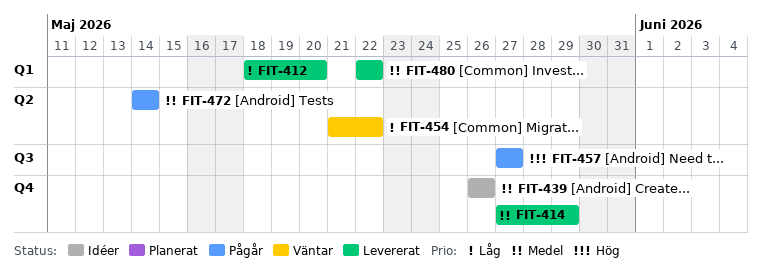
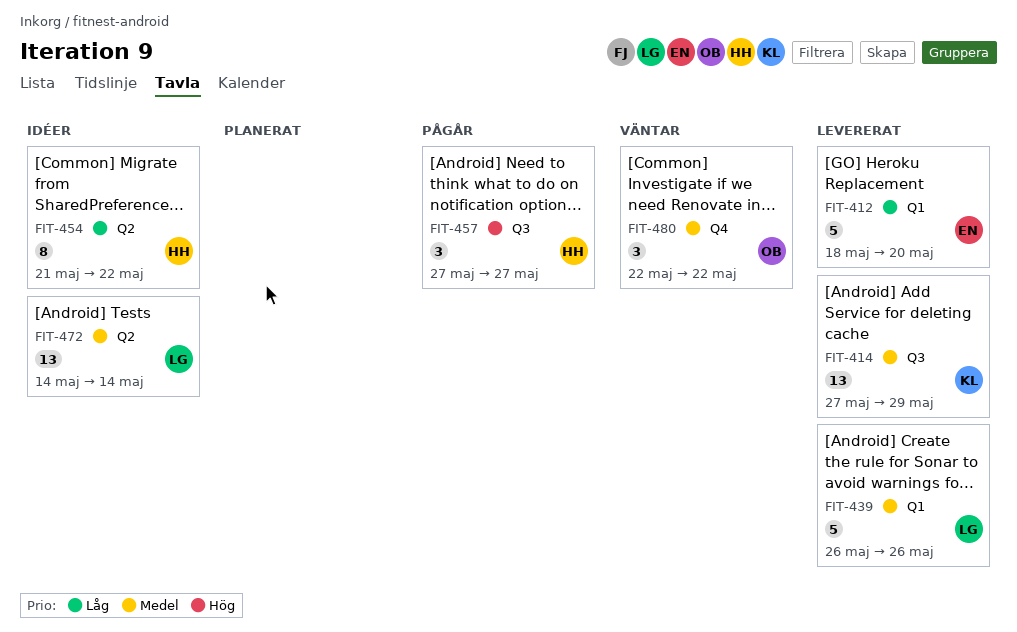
FIT-414, label: Q4 -> Q3
FIT-439, status: Idéer -> Levererat
FIT-439, label: Q4 -> Q1
FIT-454, status: Väntar -> Idéer
FIT-472, status: Pågår -> Idéer
FIT-480, status: Levererat -> Väntar
FIT-480, label: Q1 -> Q4

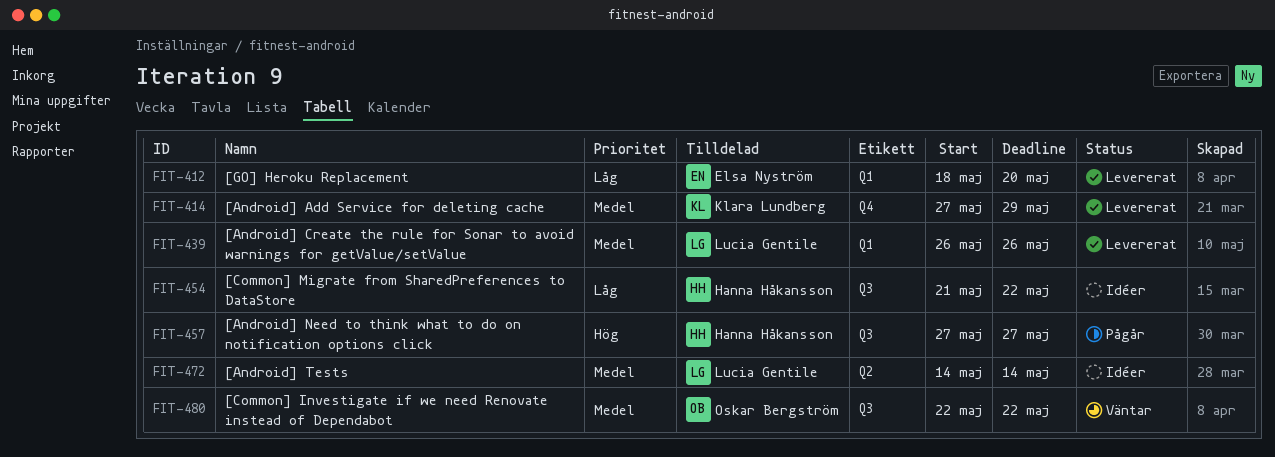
FIT-414, label: Q3 -> Q4
FIT-454, label: Q2 -> Q3
FIT-480, label: Q4 -> Q3

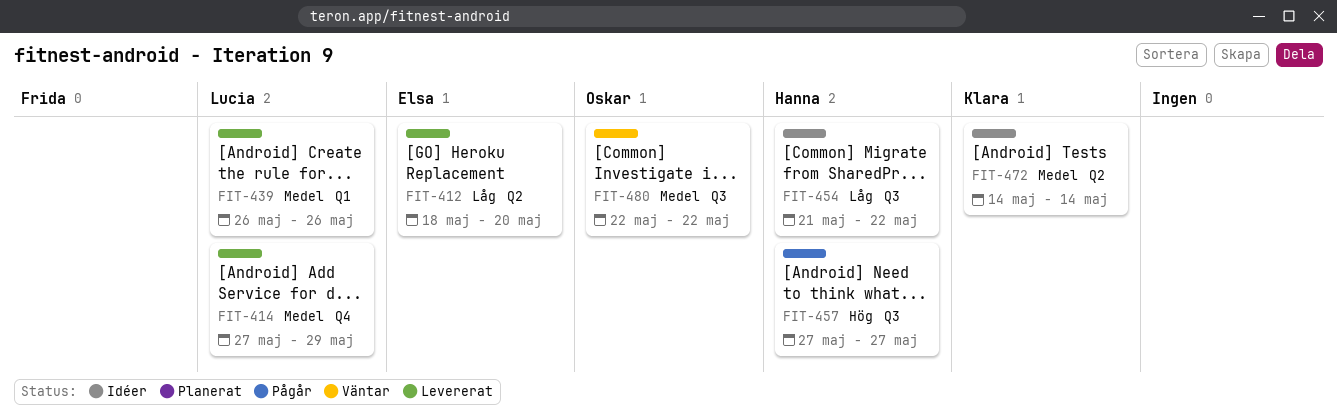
FIT-412, label: Q1 -> Q2
FIT-414, owner: Klara Lundberg -> Lucia Gentile
FIT-472, owner: Lucia Gentile -> Klara Lundberg

